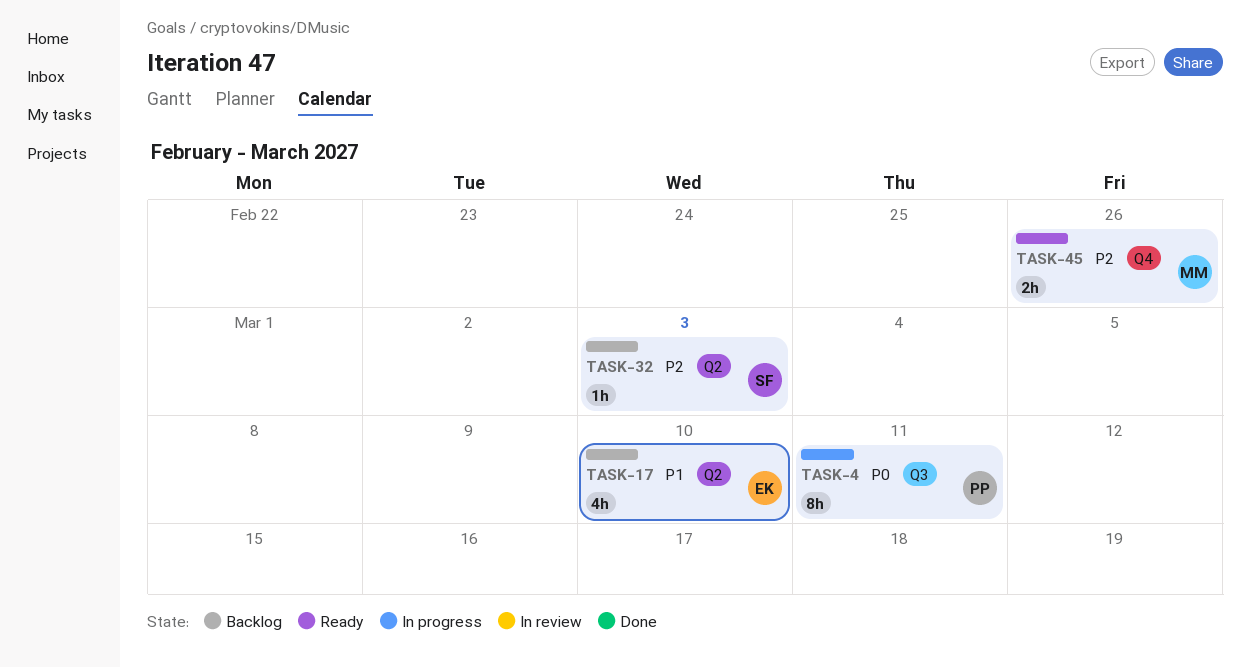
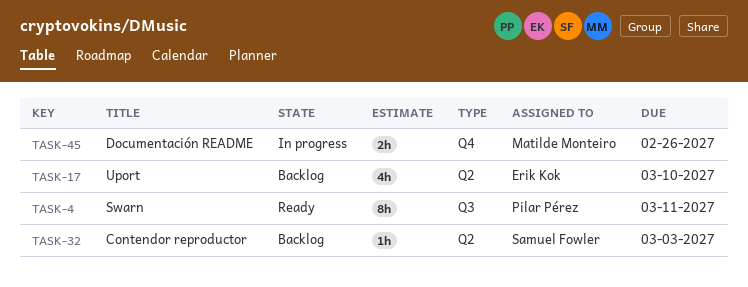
TASK-4, status: In progress -> Ready
TASK-45, status: Ready -> In progress

